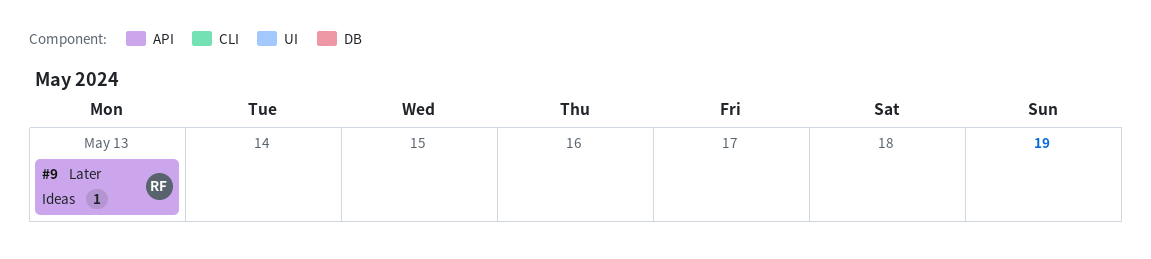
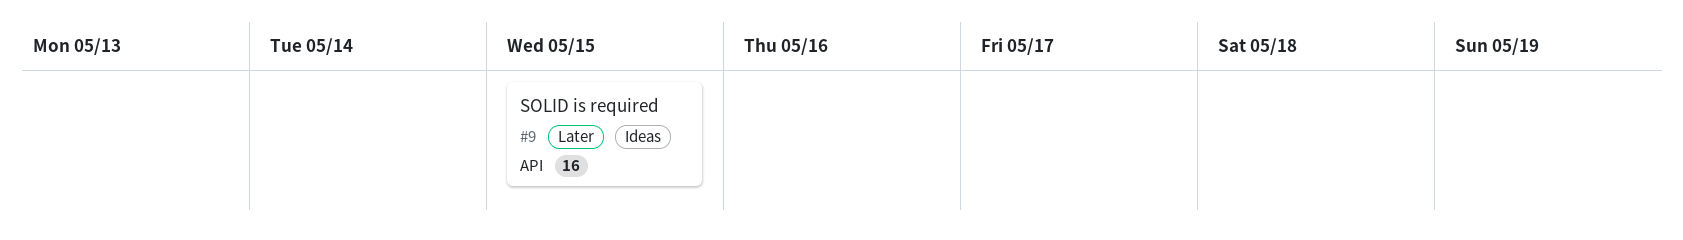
#9, estimate: 1 -> 16
#9, due: May 13 -> May 15

